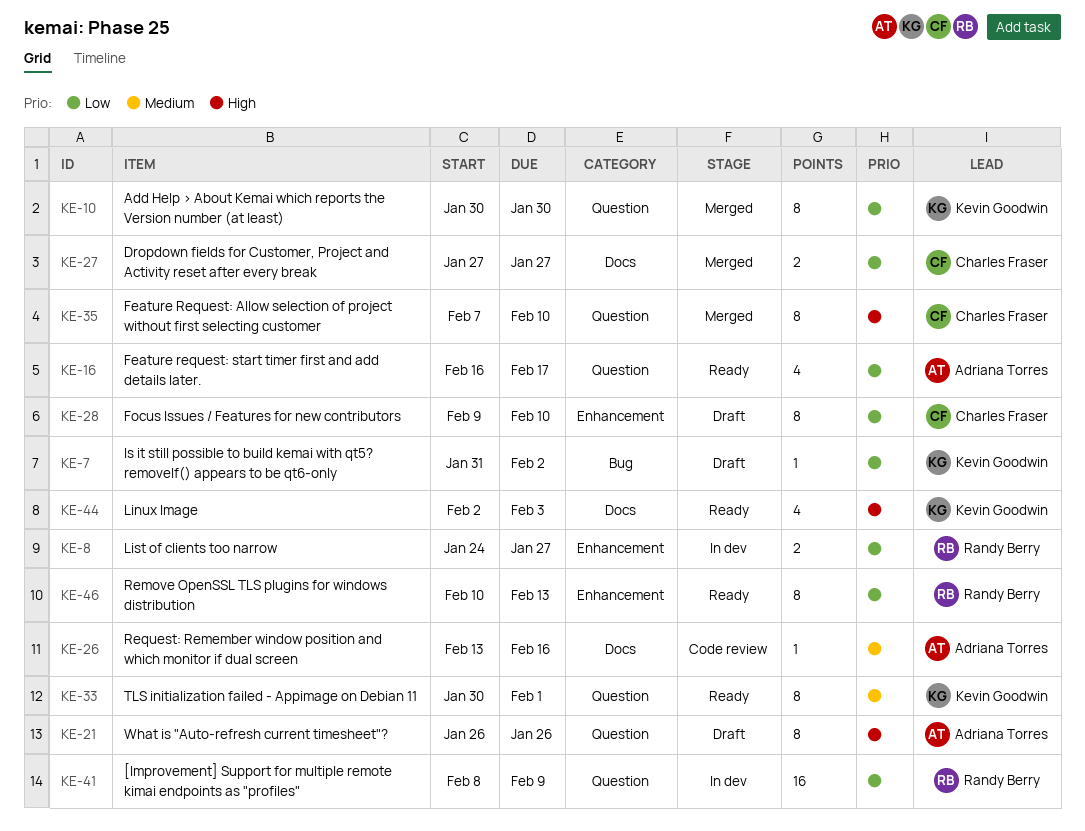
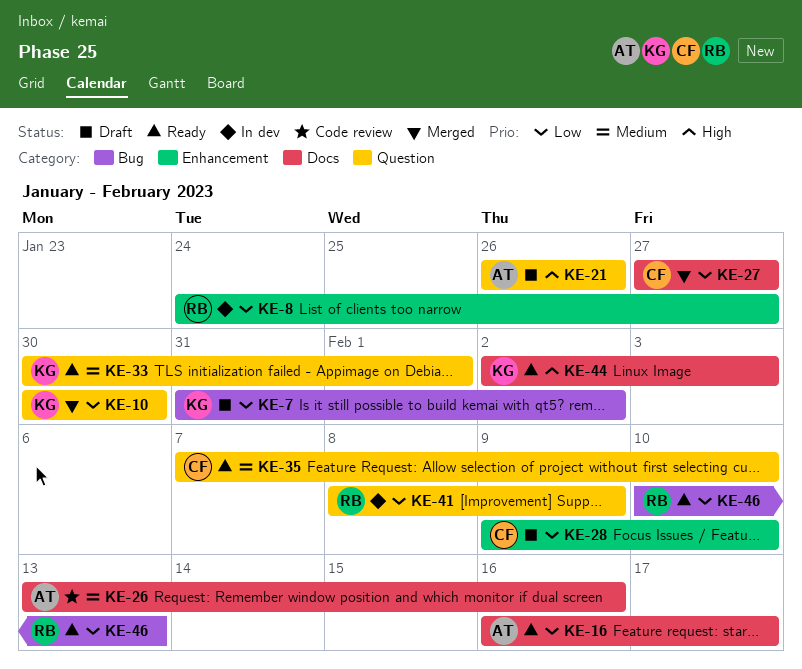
KE-16, label: Question -> Docs
KE-35, status: Merged -> Ready
KE-35, priority: High -> Medium
KE-46, label: Enhancement -> Bug

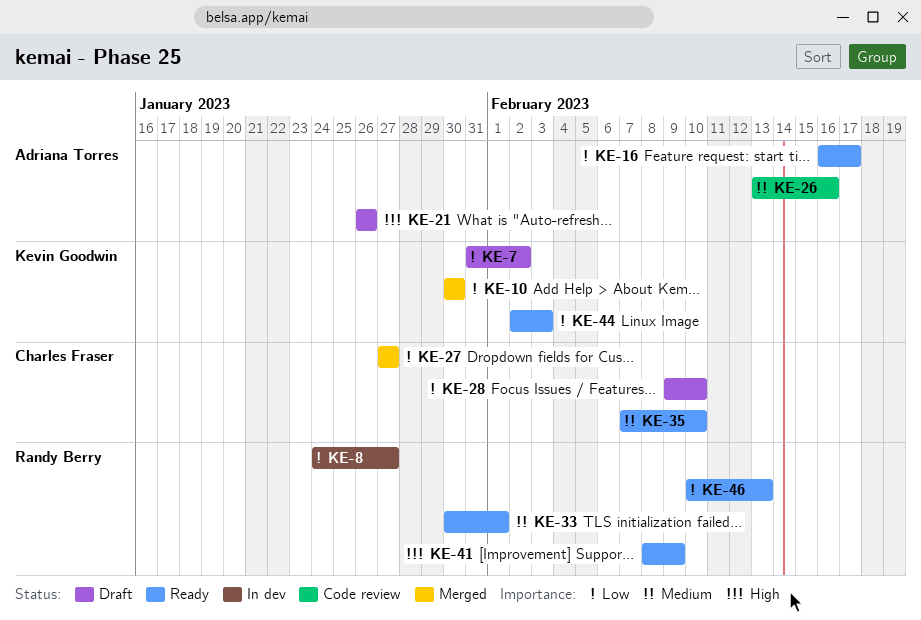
KE-33, owner: Kevin Goodwin -> Randy Berry
KE-41, status: In dev -> Ready
KE-41, priority: Low -> High
KE-44, priority: High -> Low

